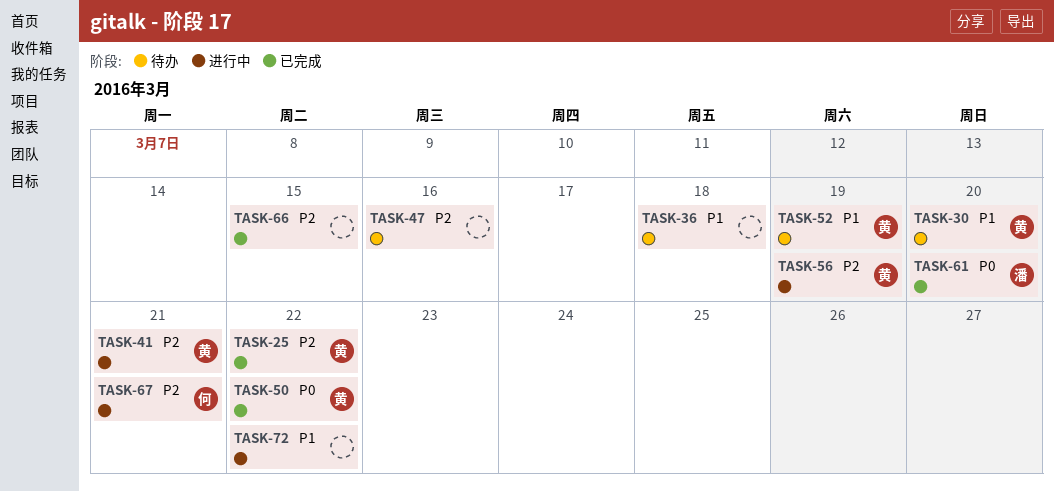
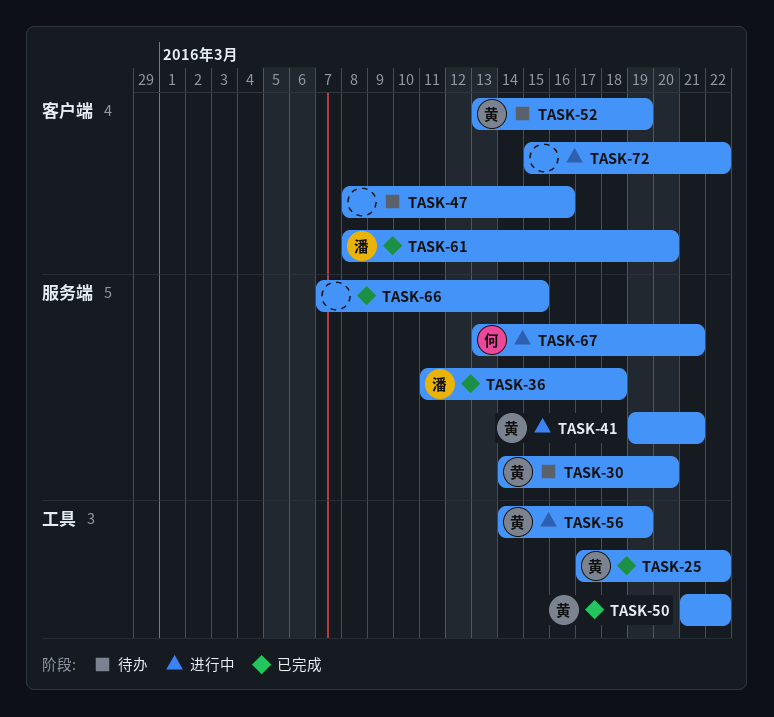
TASK-36, status: 待办 -> 已完成
TASK-36, owner: none -> 潘

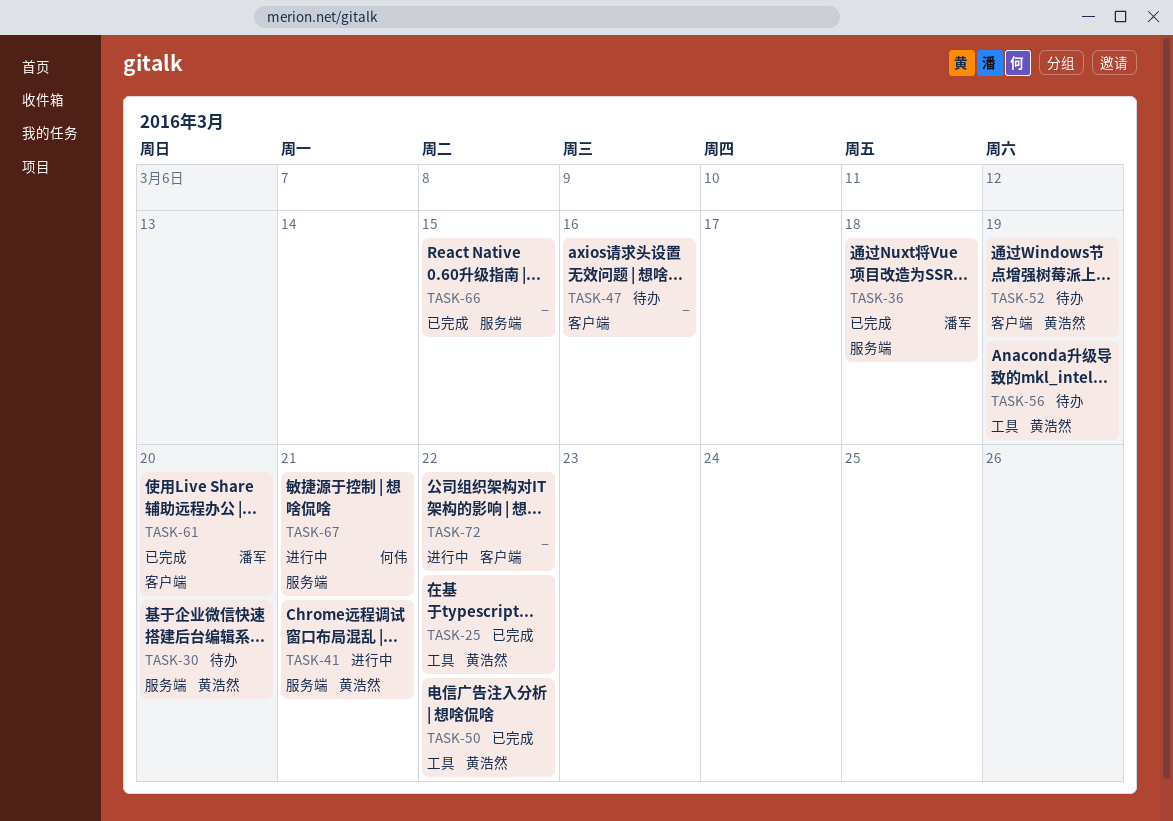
TASK-56, status: 进行中 -> 待办

